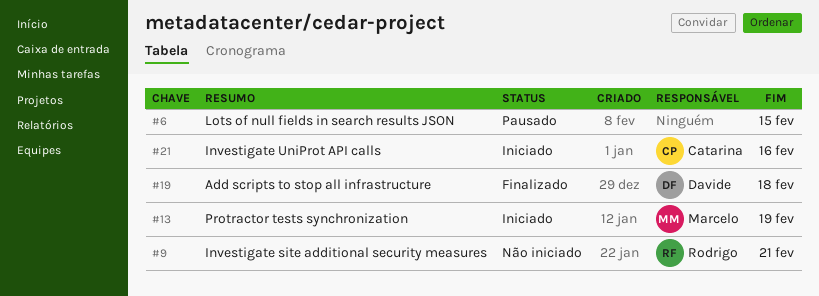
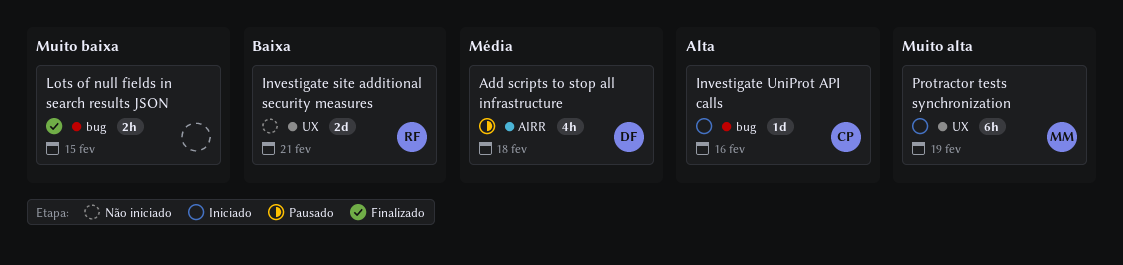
Add scripts to stop all infrastructure, status: Finalizado -> Pausado
Lots of null fields in search results JSON, status: Pausado -> Finalizado

